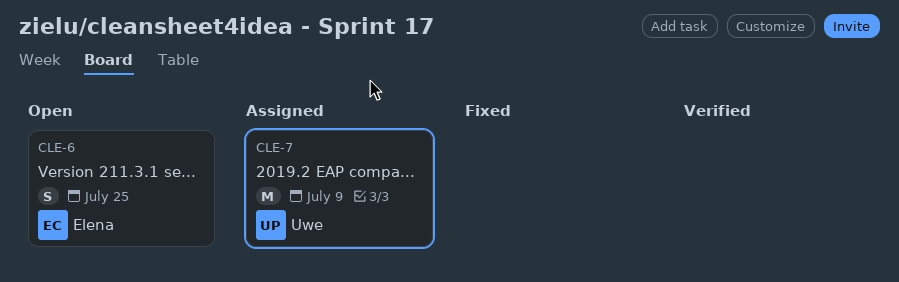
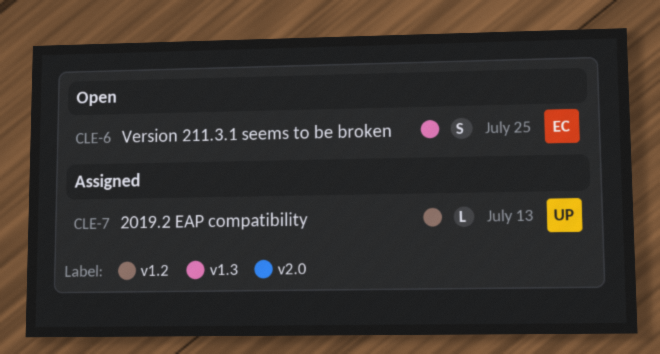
CLE-7, estimate: M -> L
CLE-7, due: Jul 9 -> Jul 13

